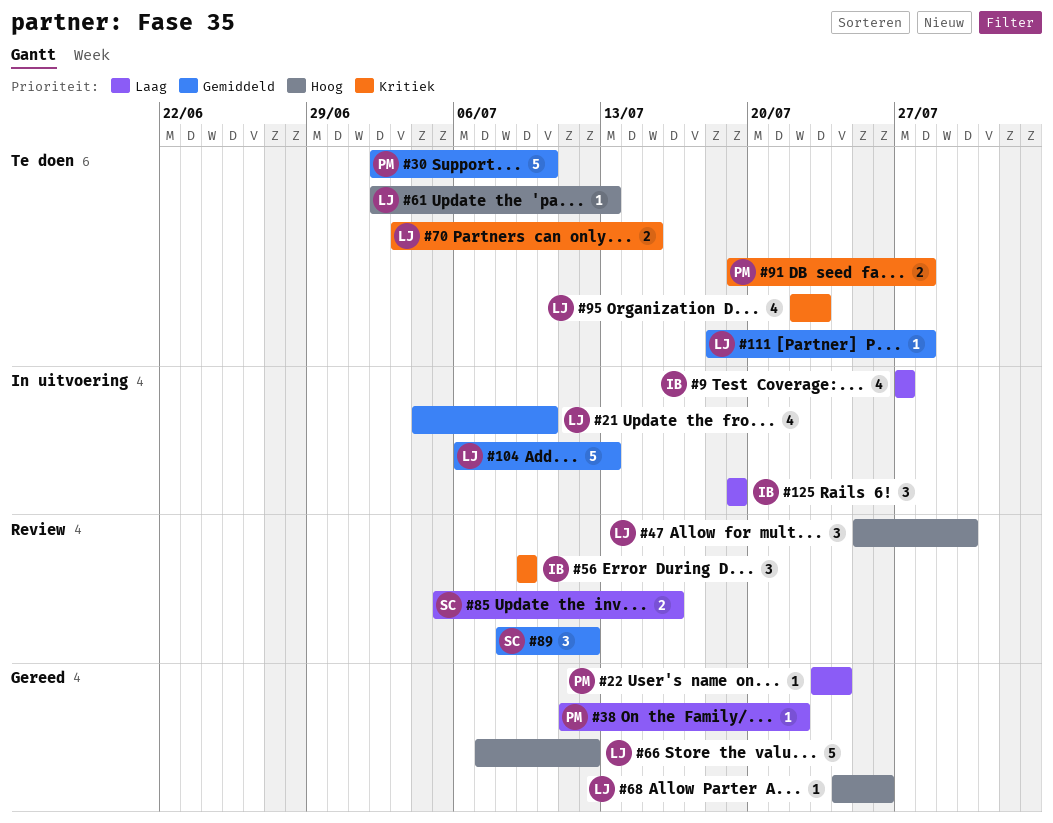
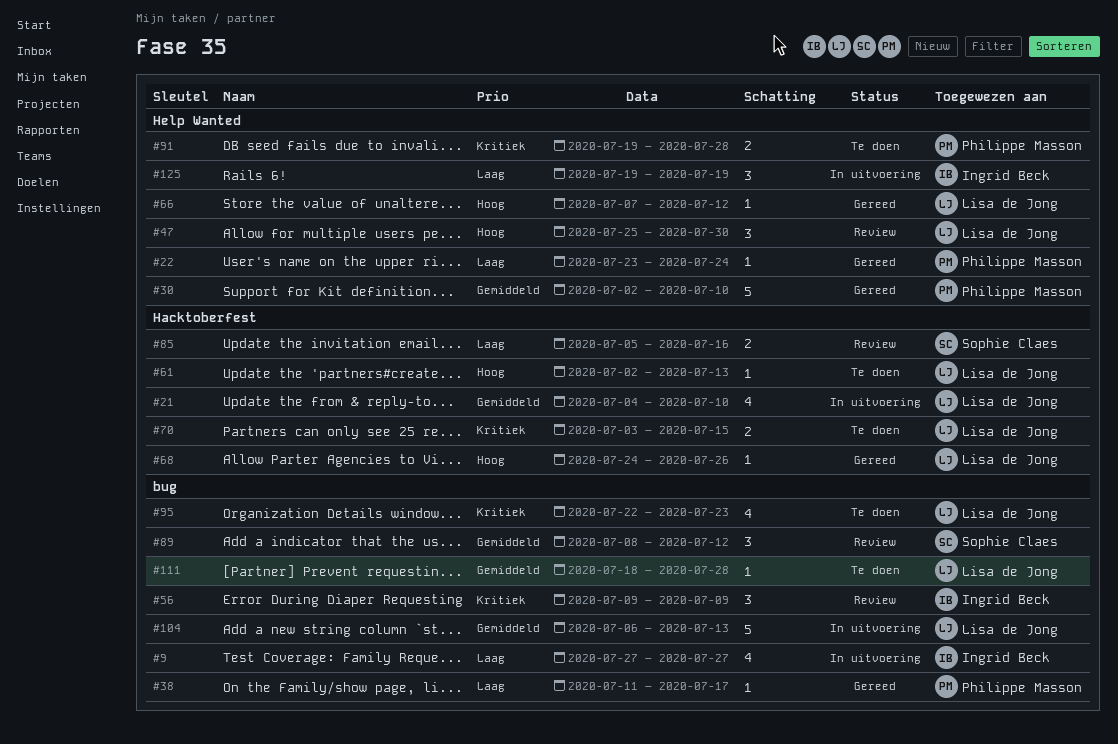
#30, status: Te doen -> Gereed
#38, due: Jul 22 -> Jul 17
#66, estimate: 5 -> 1

